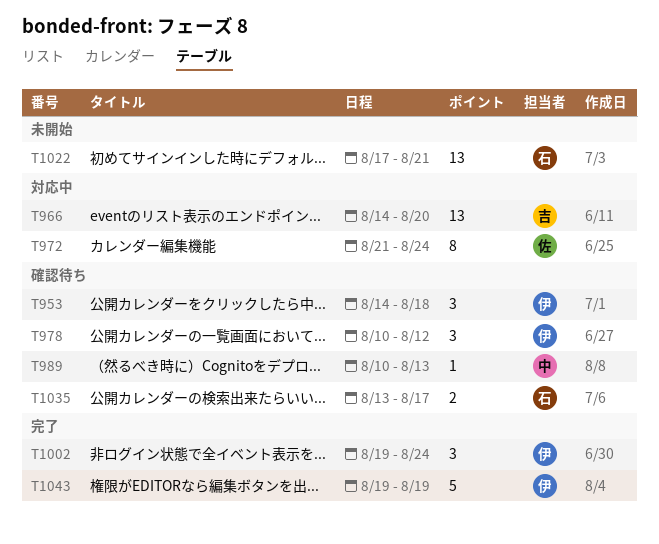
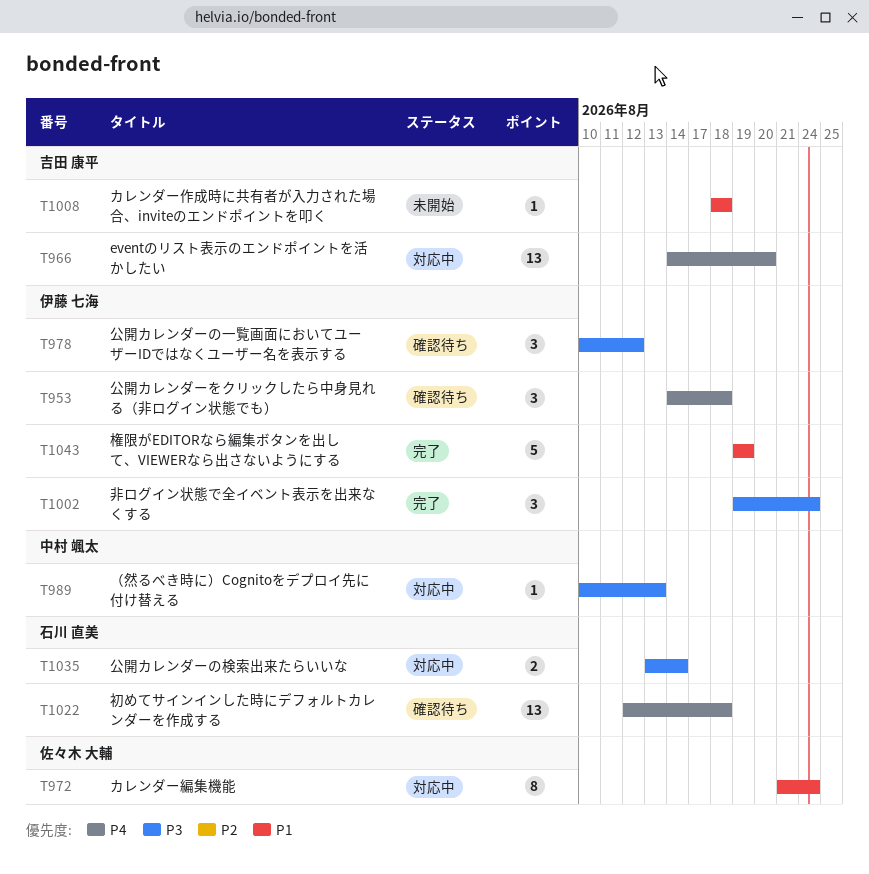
T989, status: 確認待ち -> 対応中
T1008: none -> present
T1022, status: 未開始 -> 確認待ち
T1022, start: Aug 17 -> Aug 12
T1022, due: Aug 21 -> Aug 18
T1035, status: 確認待ち -> 対応中
T1035, due: Aug 17 -> Aug 14

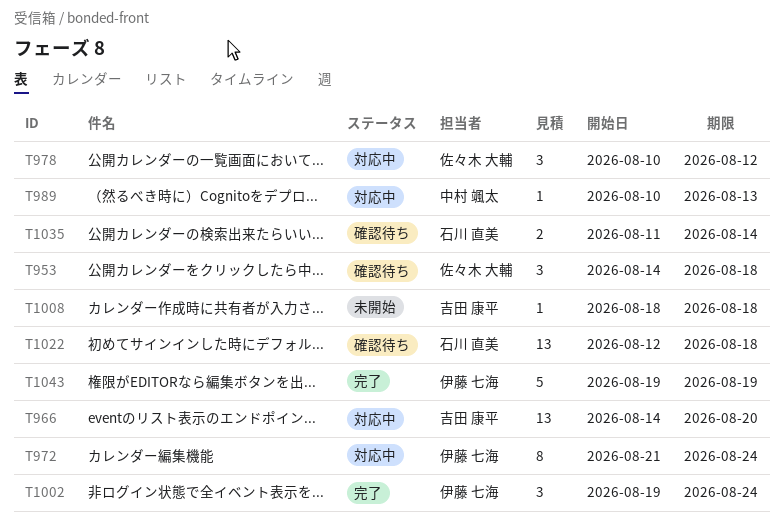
T953, owner: 伊藤 七海 -> 佐々木 大輔
T972, owner: 佐々木 大輔 -> 伊藤 七海
T978, status: 確認待ち -> 対応中
T978, owner: 伊藤 七海 -> 佐々木 大輔
T1035, status: 対応中 -> 確認待ち
T1035, start: Aug 13 -> Aug 11

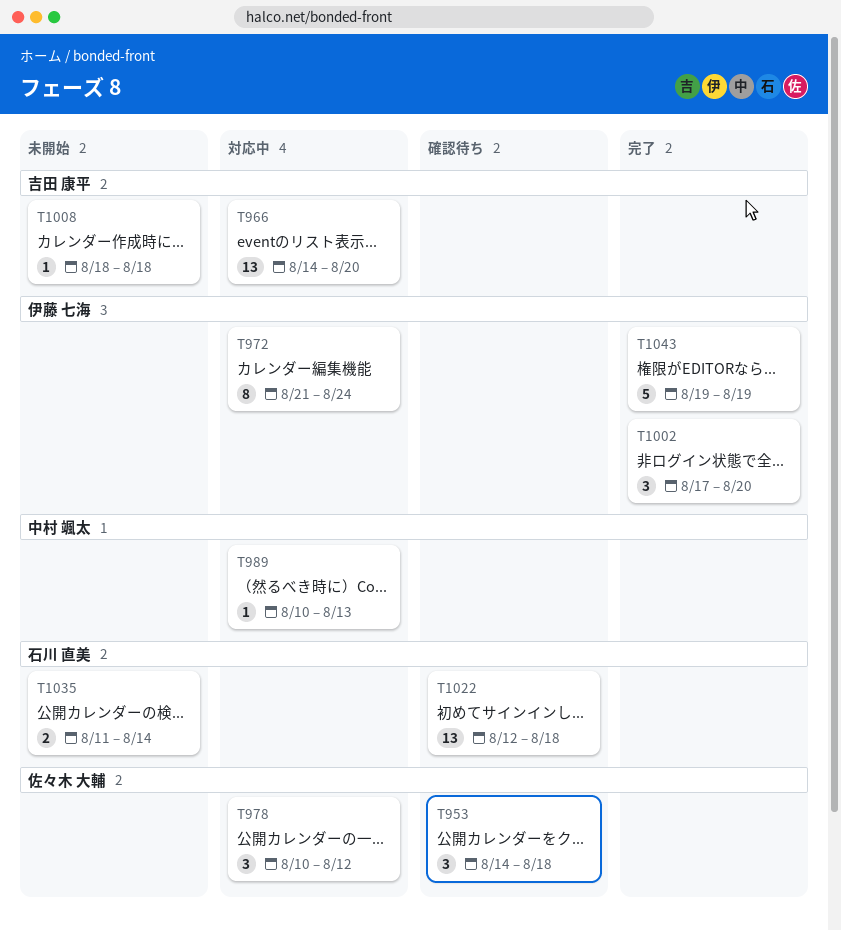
T1002, start: Aug 19 -> Aug 17
T1002, due: Aug 24 -> Aug 20
T1035, status: 確認待ち -> 未開始

